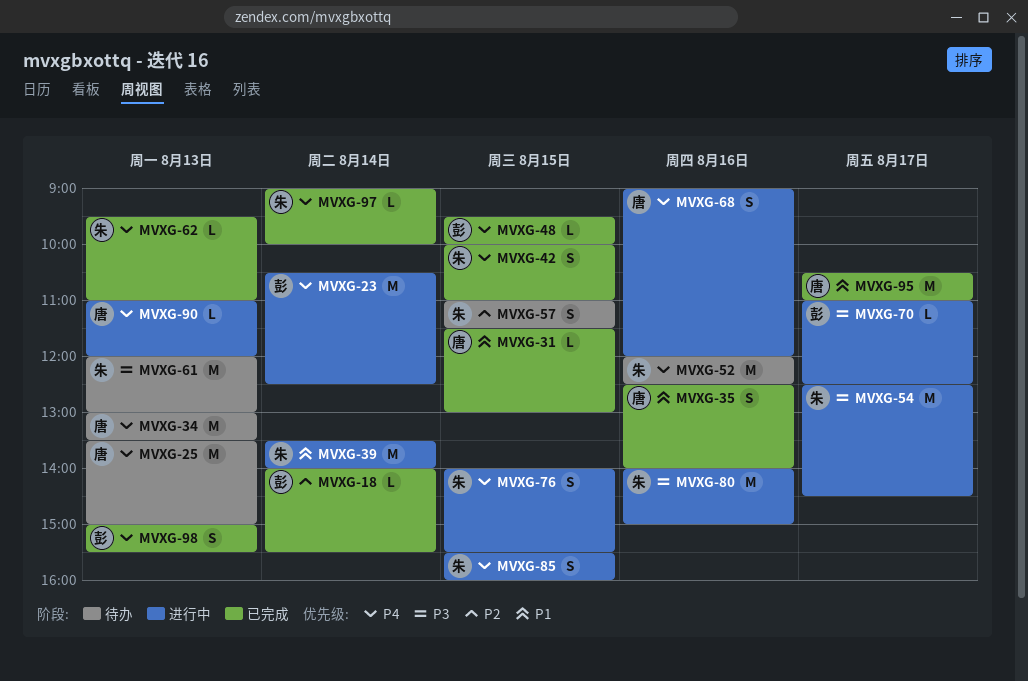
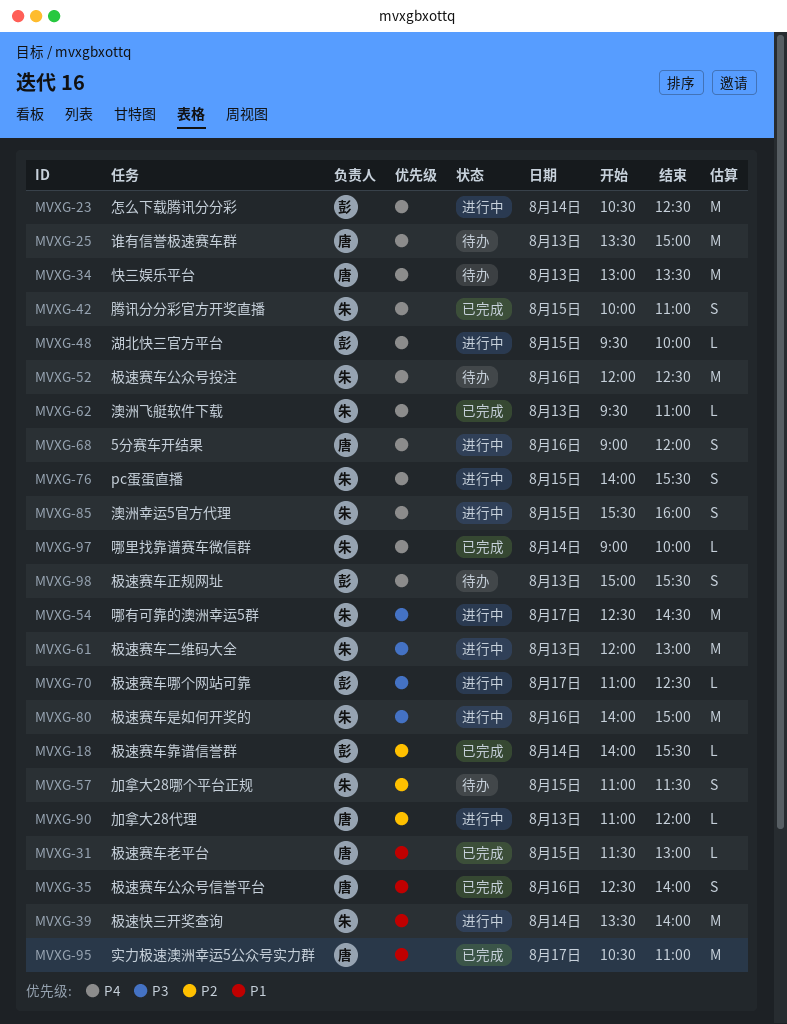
MVXG-48, status: 已完成 -> 进行中
MVXG-61, status: 待办 -> 进行中
MVXG-90, priority: P4 -> P2
MVXG-98, status: 已完成 -> 待办

